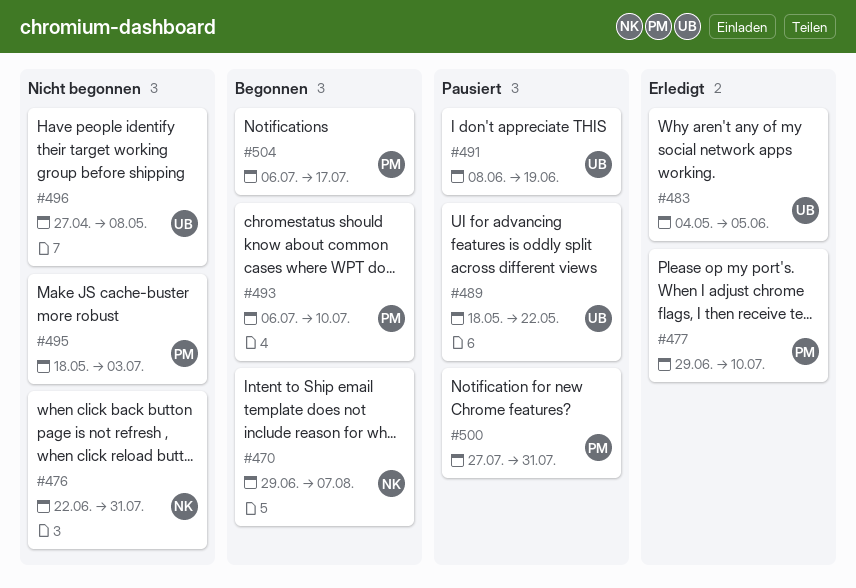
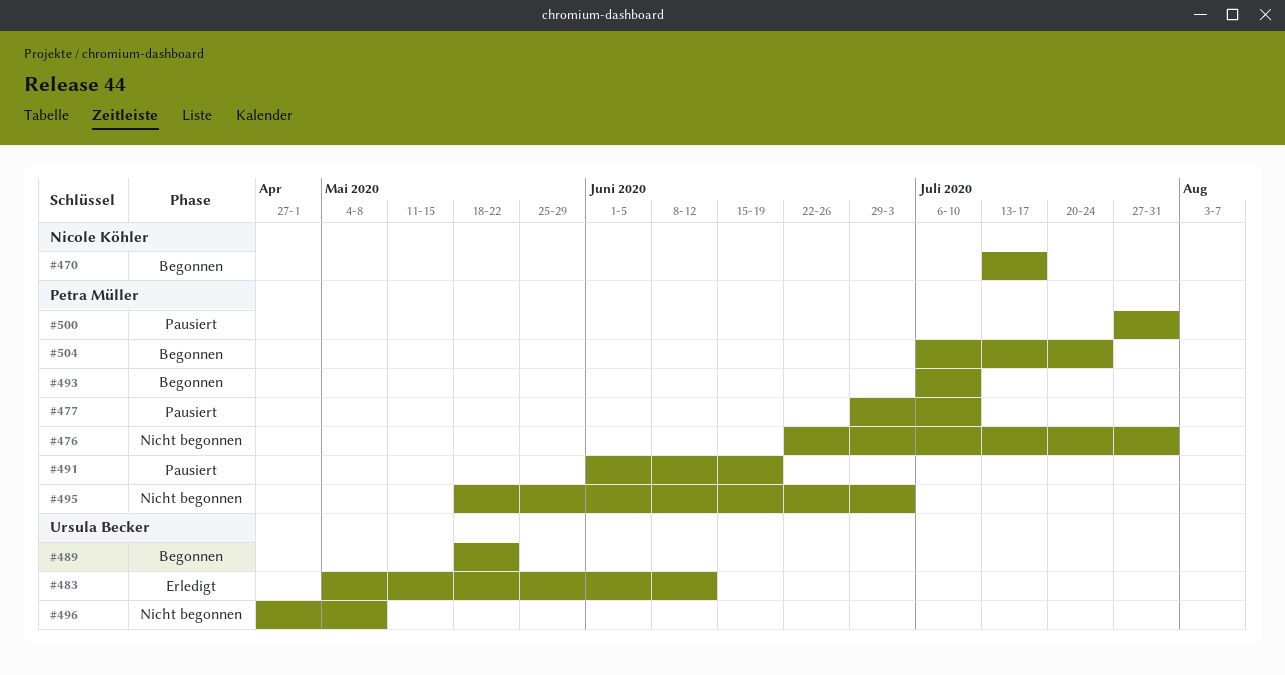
#470, start: Jun 29 -> Jul 13
#470, due: Aug 7 -> Jul 17
#476, owner: Nicole Köhler -> Petra Müller
#477, status: Erledigt -> Pausiert
#483, due: Jun 5 -> Jun 12
#489, status: Pausiert -> Begonnen
#491, owner: Ursula Becker -> Petra Müller
#491, start: Jun 8 -> Jun 1
#504, due: Jul 17 -> Jul 24

